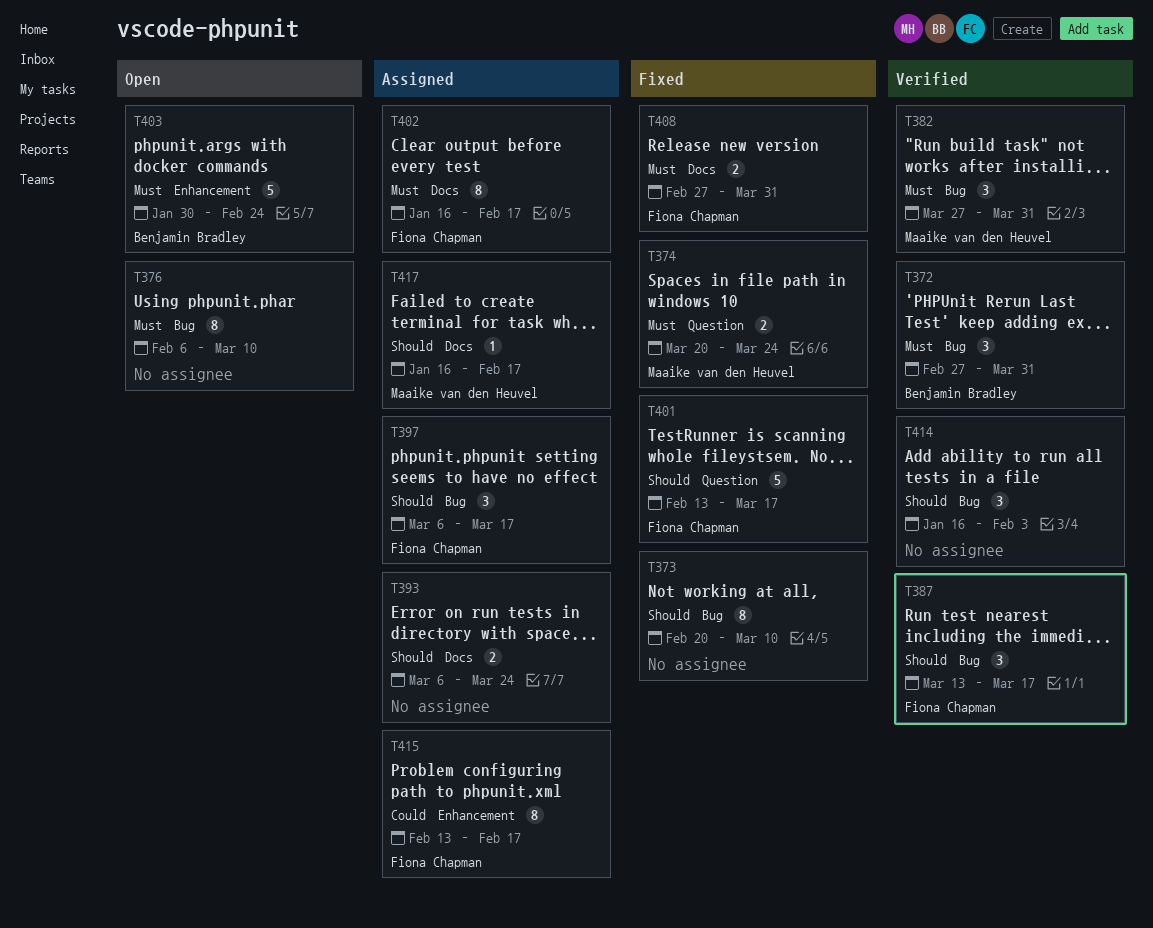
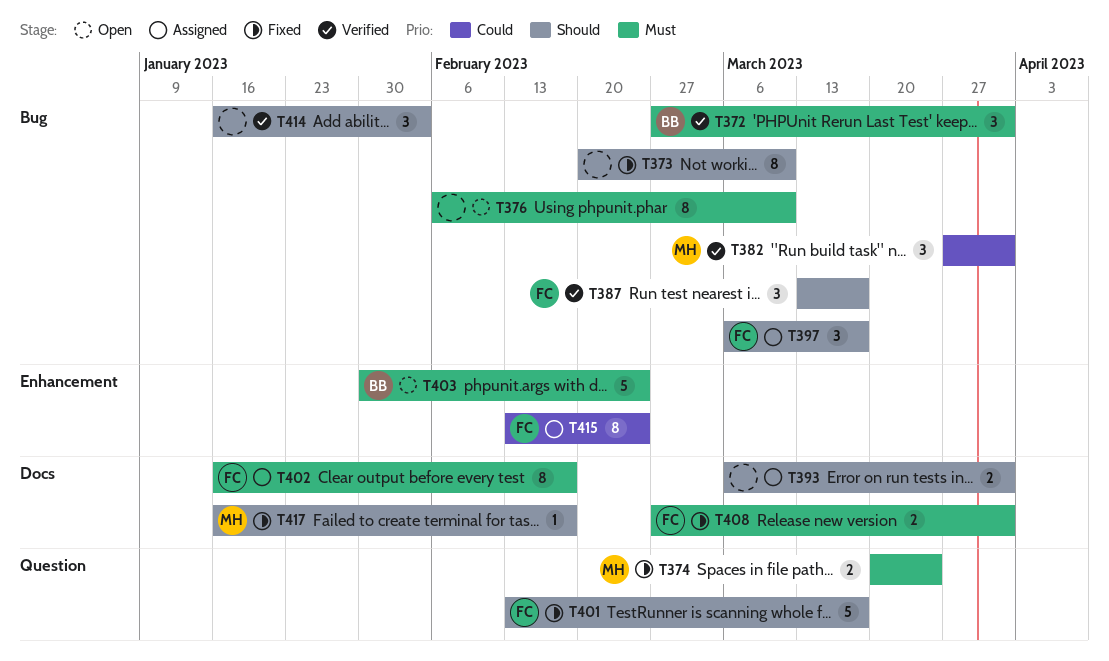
T382, priority: Must -> Could
T393, due: Mar 24 -> Mar 31
T415, due: Feb 17 -> Feb 24
T417, status: Assigned -> Fixed

